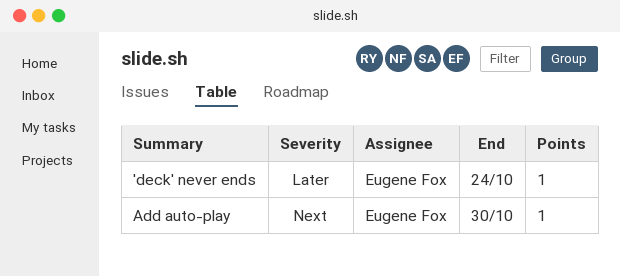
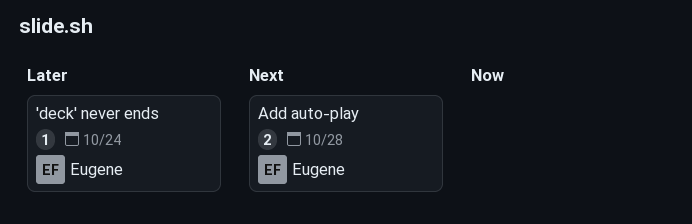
Add auto-play, estimate: 1 -> 2
Add auto-play, due: Oct 30 -> Oct 28

